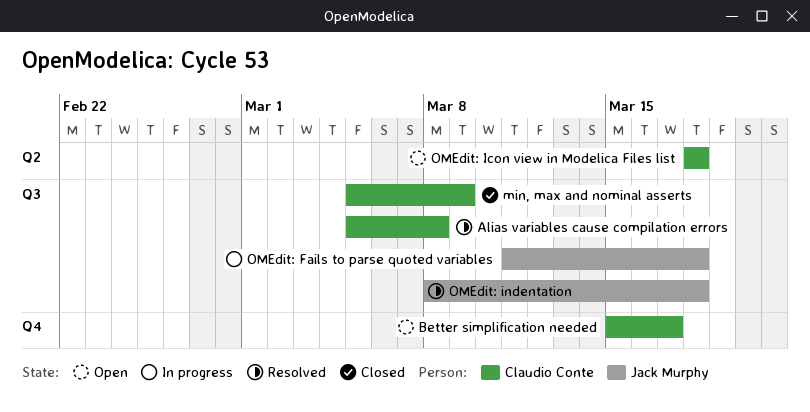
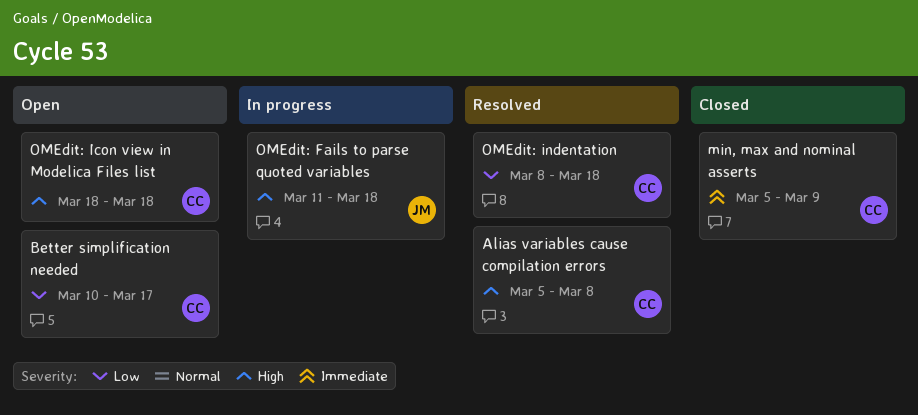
Better simplification needed, start: Mar 15 -> Mar 10
OMEdit: indentation, owner: Jack Murphy -> Claudio Conte

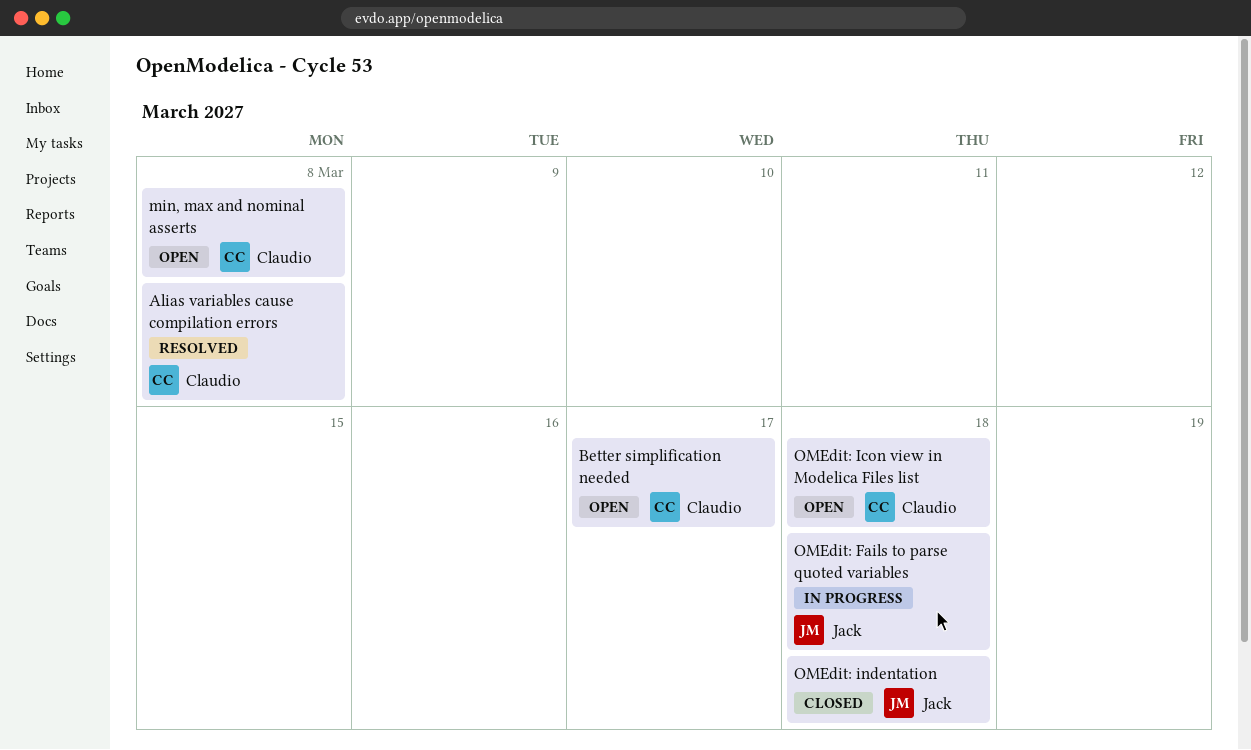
min, max and nominal asserts, status: Closed -> Open
min, max and nominal asserts, due: Mar 9 -> Mar 8
OMEdit: indentation, status: Resolved -> Closed
OMEdit: indentation, owner: Claudio -> Jack

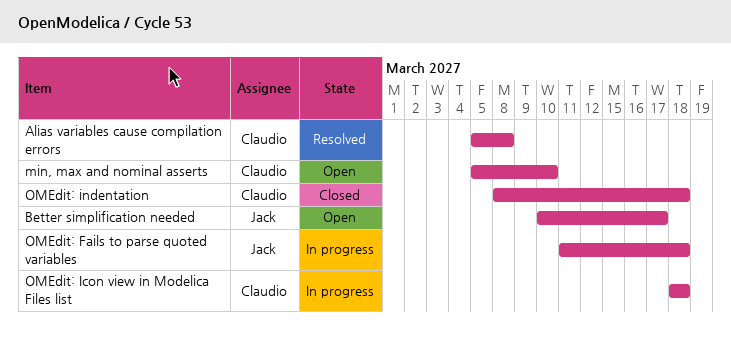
Better simplification needed, owner: Claudio -> Jack
min, max and nominal asserts, due: Mar 8 -> Mar 10
OMEdit: Icon view in Modelica Files list, status: Open -> In progress
OMEdit: indentation, owner: Jack -> Claudio

